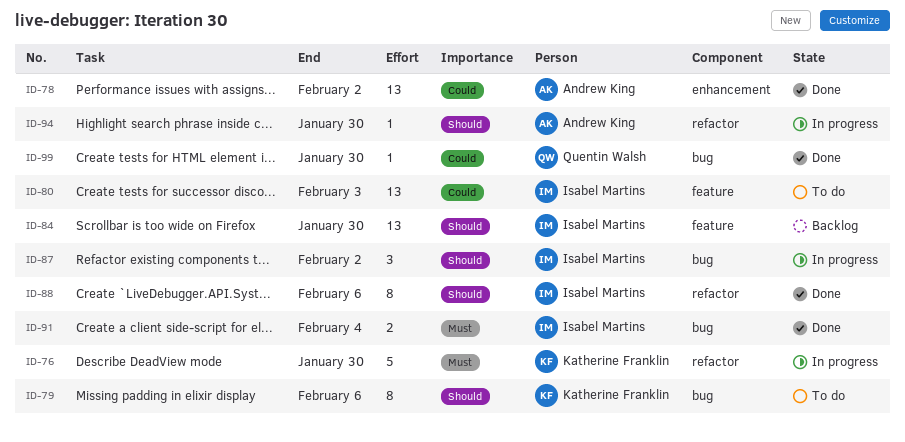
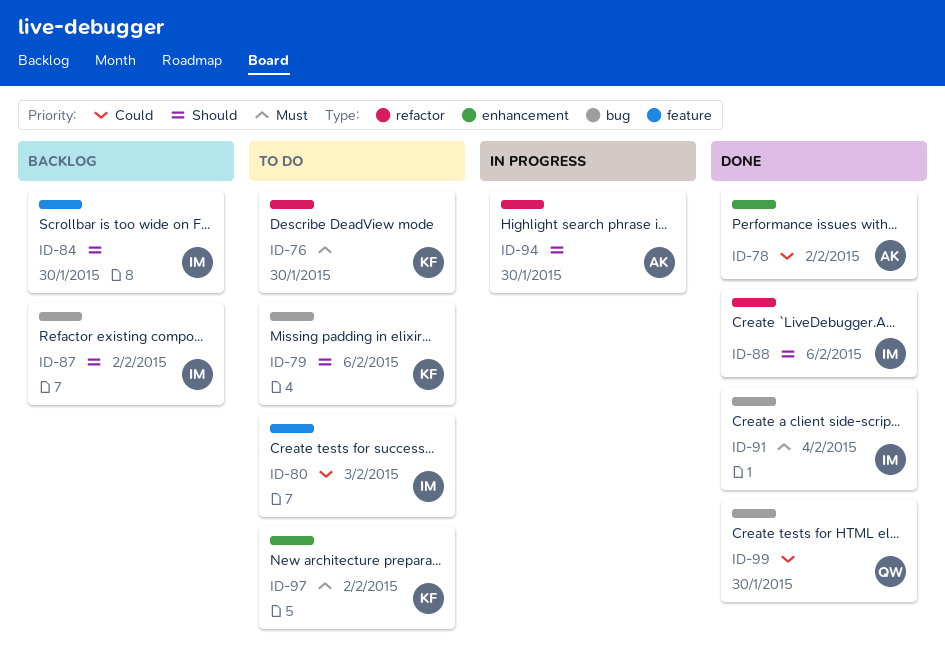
ID-76, status: In progress -> To do
ID-87, status: In progress -> Backlog
ID-97: none -> present

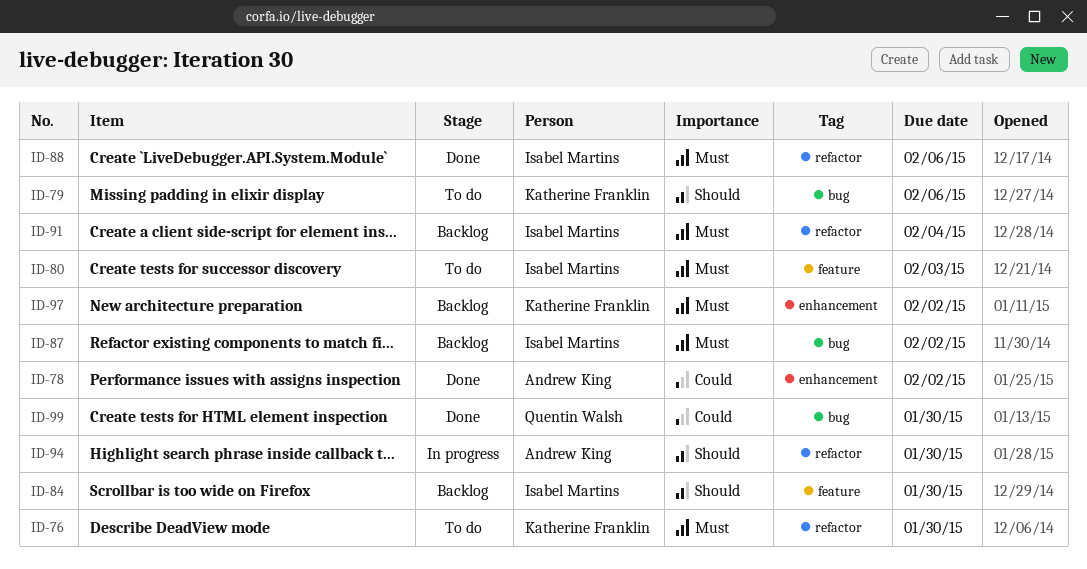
ID-80, priority: Could -> Must
ID-87, priority: Should -> Must
ID-88, priority: Should -> Must
ID-91, status: Done -> Backlog
ID-91, label: bug -> refactor
ID-97, status: To do -> Backlog

